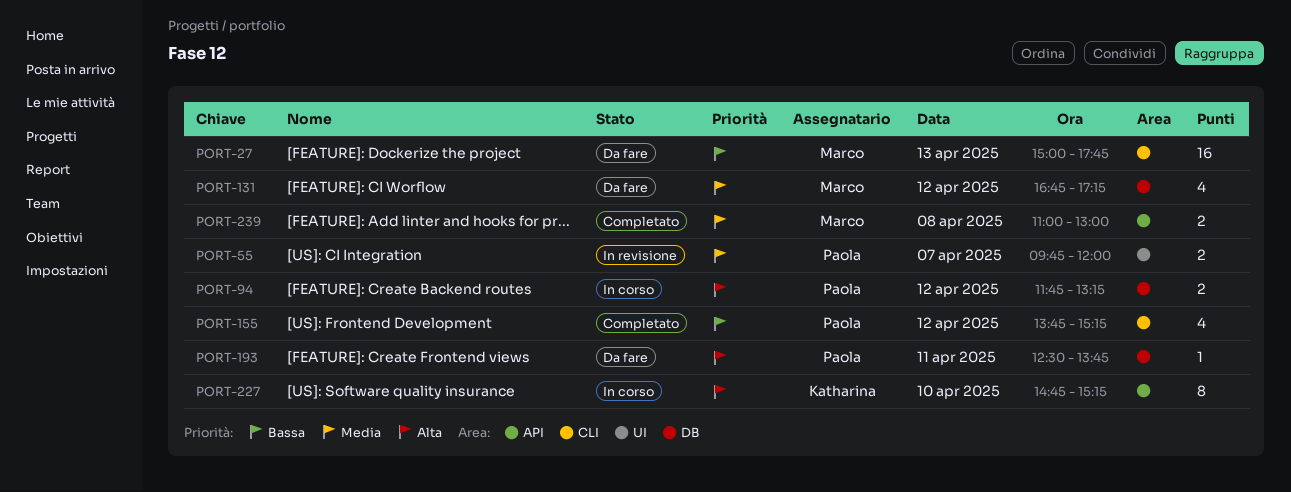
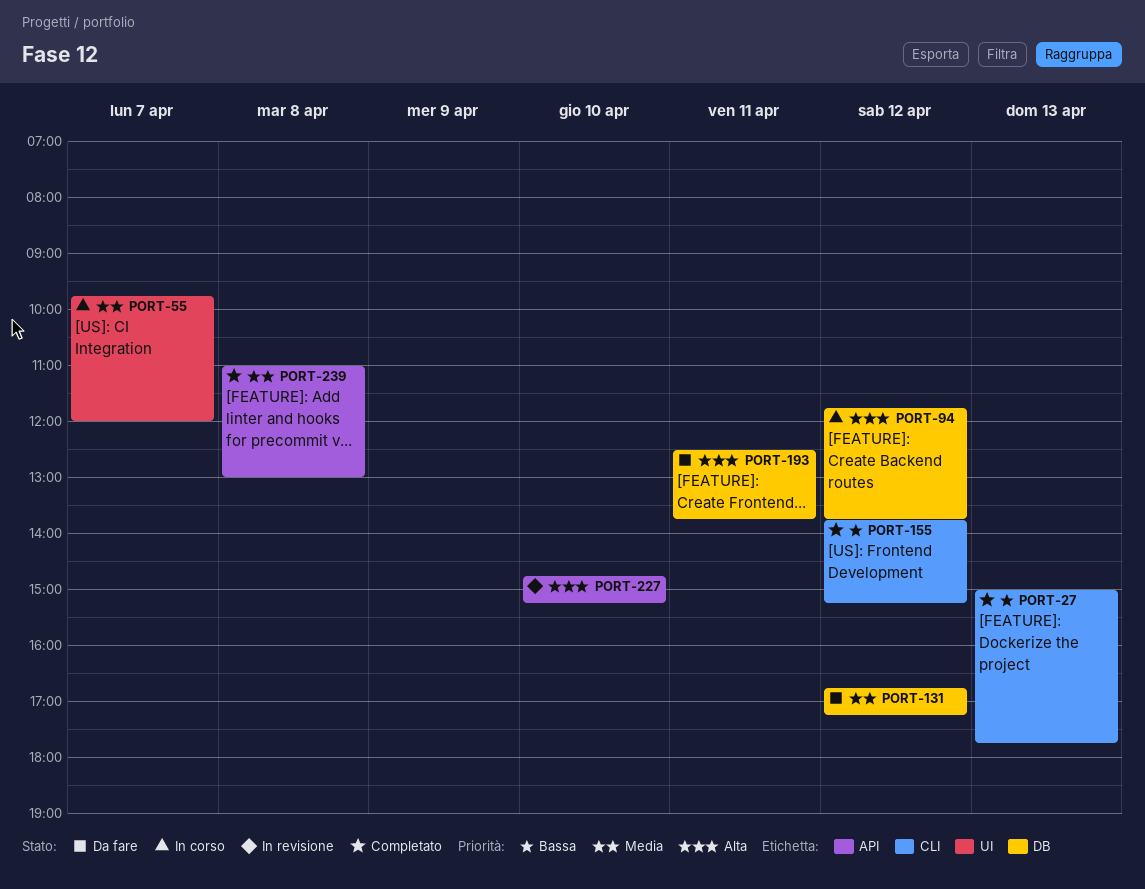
PORT-27, status: Da fare -> Completato
PORT-55, status: In revisione -> In corso
PORT-94, ends: 13:15 -> 13:45
PORT-227, status: In corso -> In revisione

